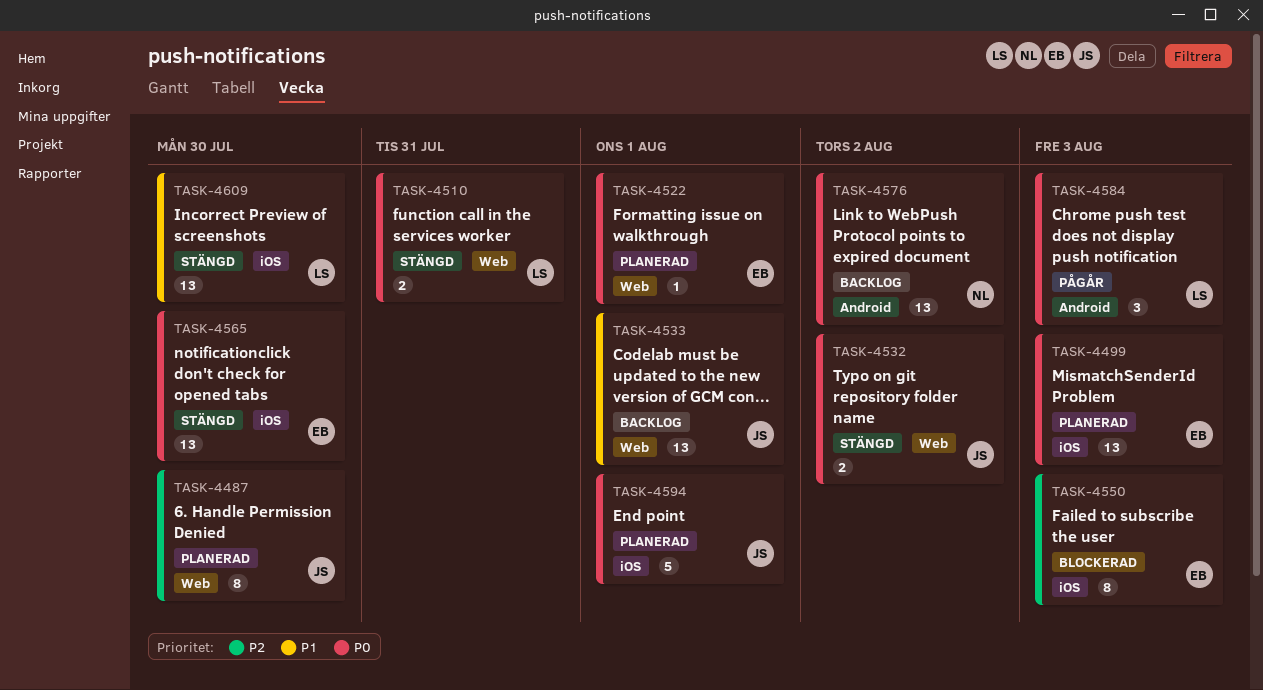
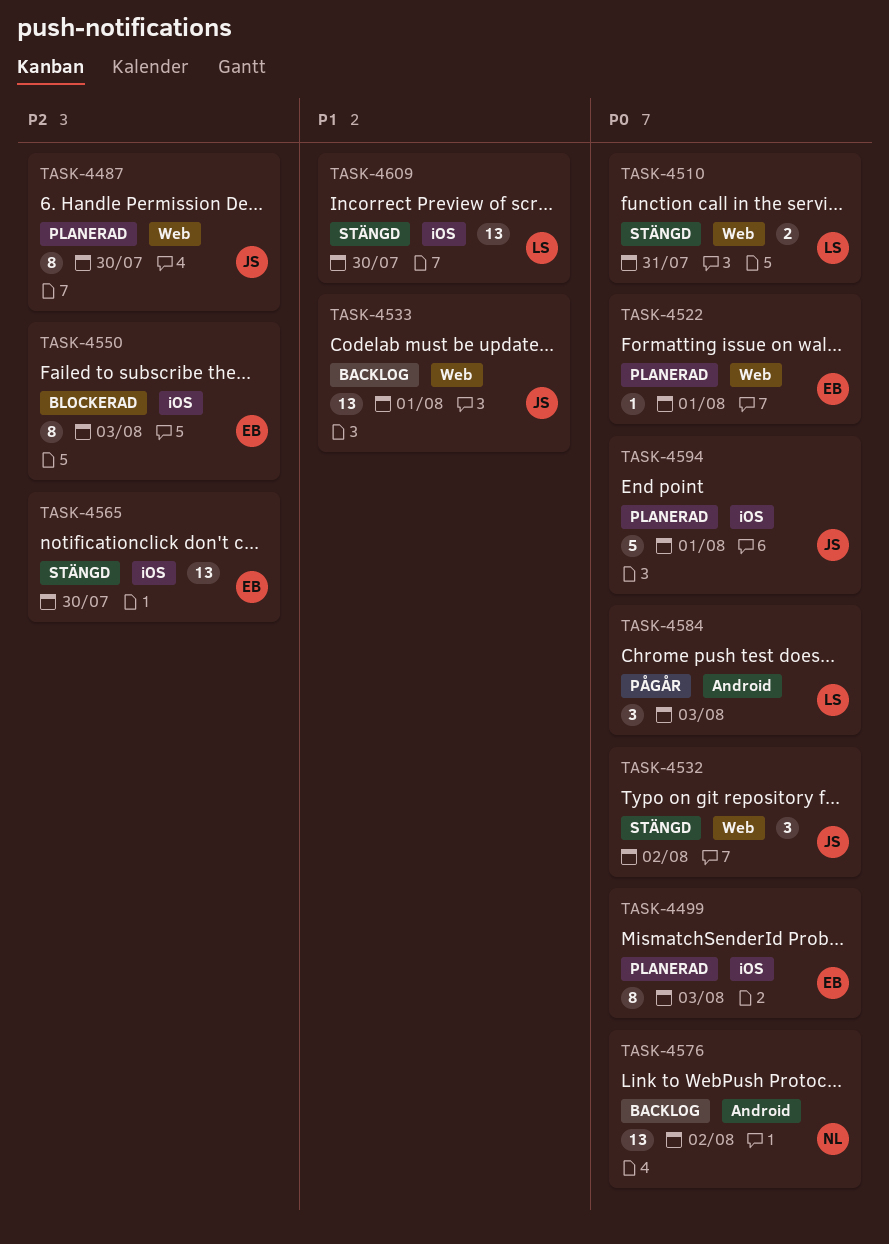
TASK-4499, estimate: 13 -> 8
TASK-4532, estimate: 2 -> 3
TASK-4565, priority: P0 -> P2

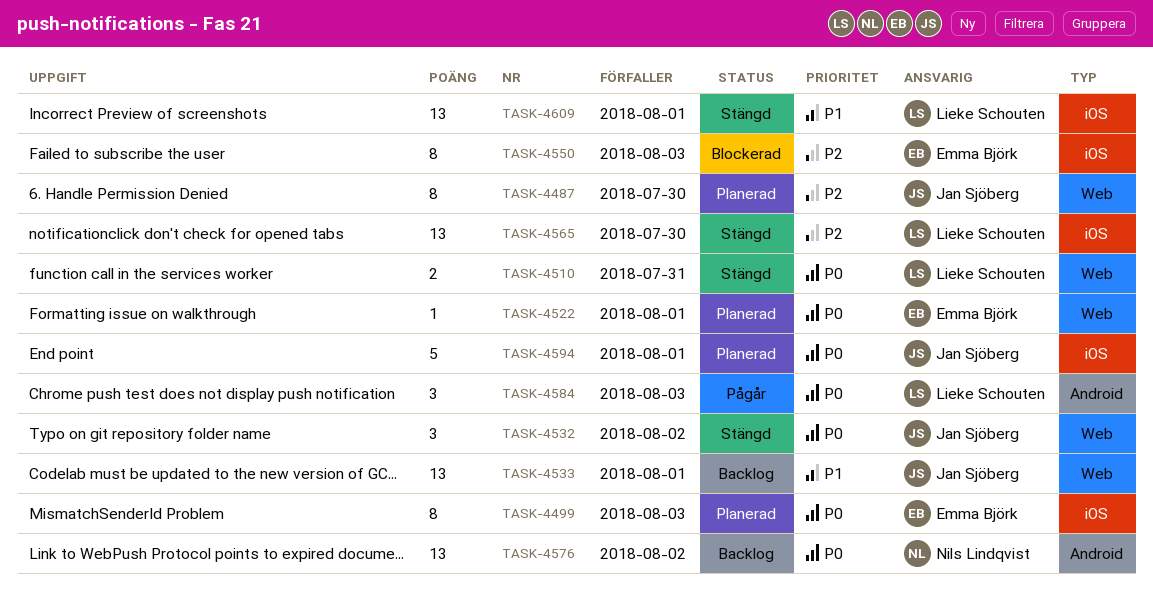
TASK-4565, owner: Emma Björk -> Lieke Schouten
TASK-4609, due: Jul 30 -> Aug 1

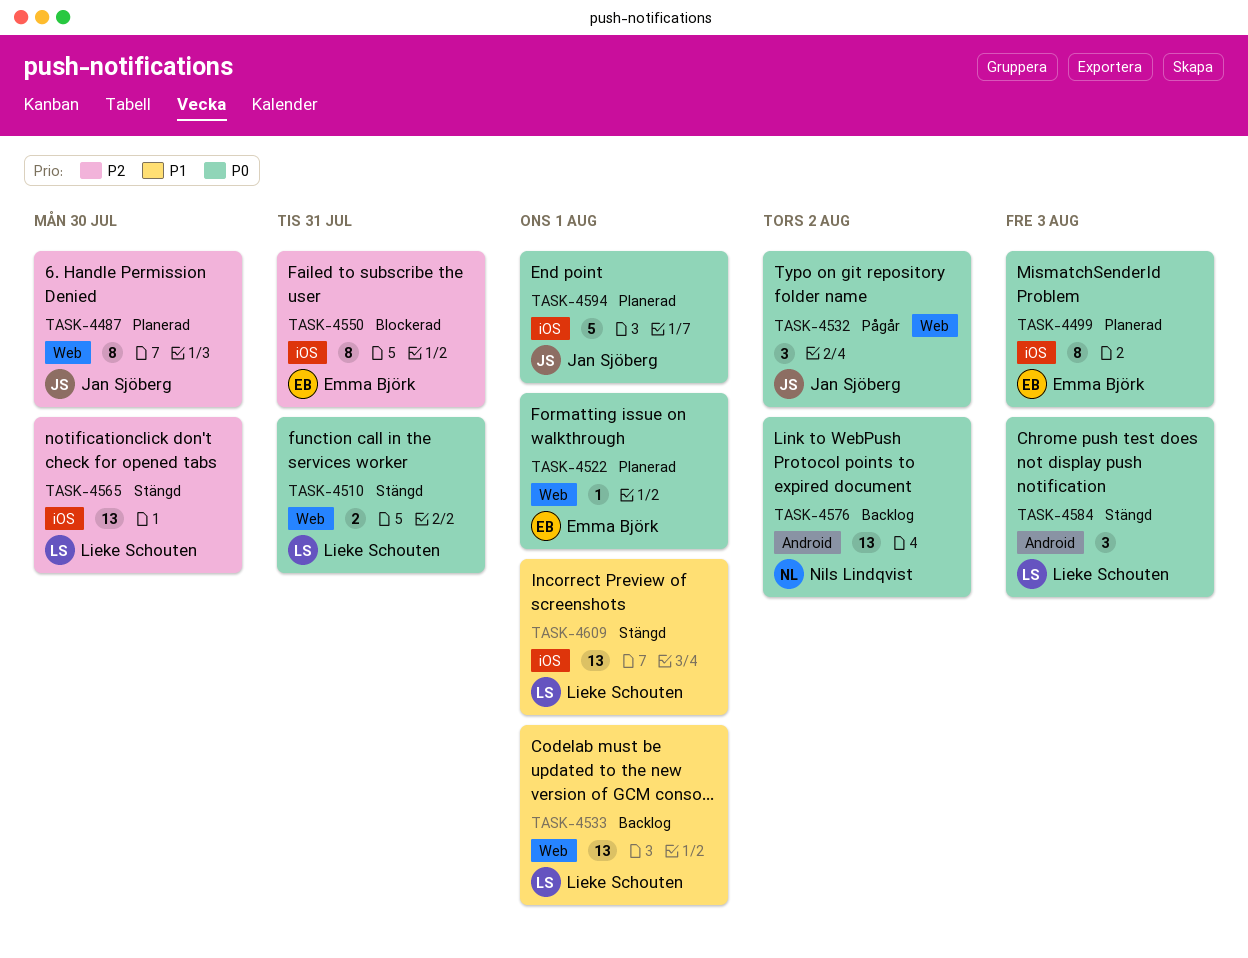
TASK-4532, status: Stängd -> Pågår
TASK-4533, owner: Jan Sjöberg -> Lieke Schouten
TASK-4550, due: Aug 3 -> Jul 31
TASK-4584, status: Pågår -> Stängd

